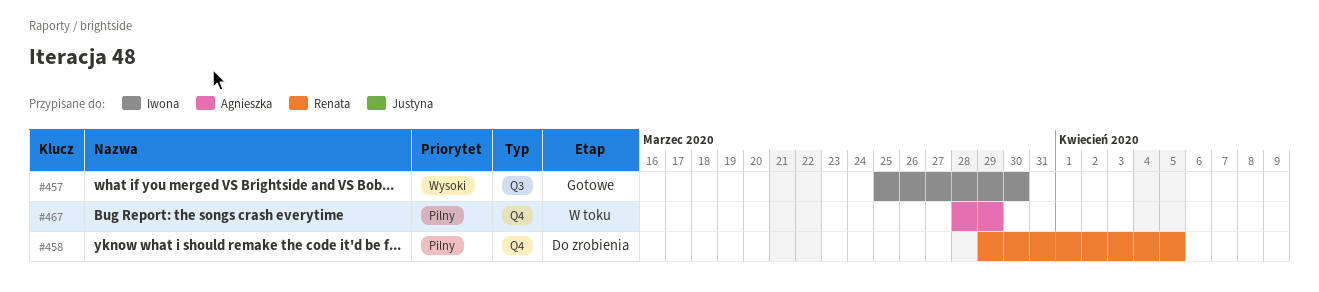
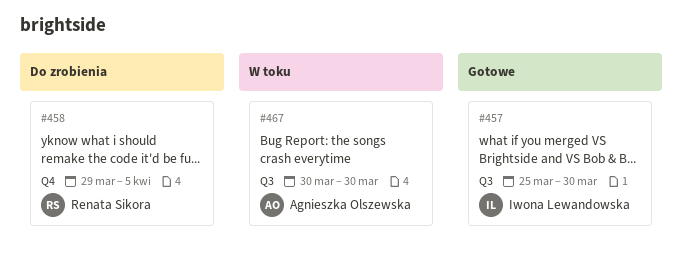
#467, label: Q4 -> Q3
#467, start: Mar 28 -> Mar 30
#467, due: Mar 29 -> Mar 30

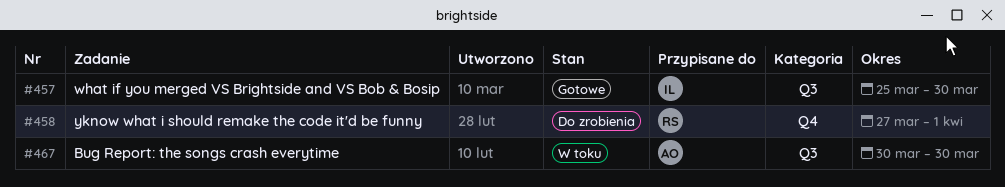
#458, start: Mar 29 -> Mar 27
#458, due: Apr 5 -> Apr 1

